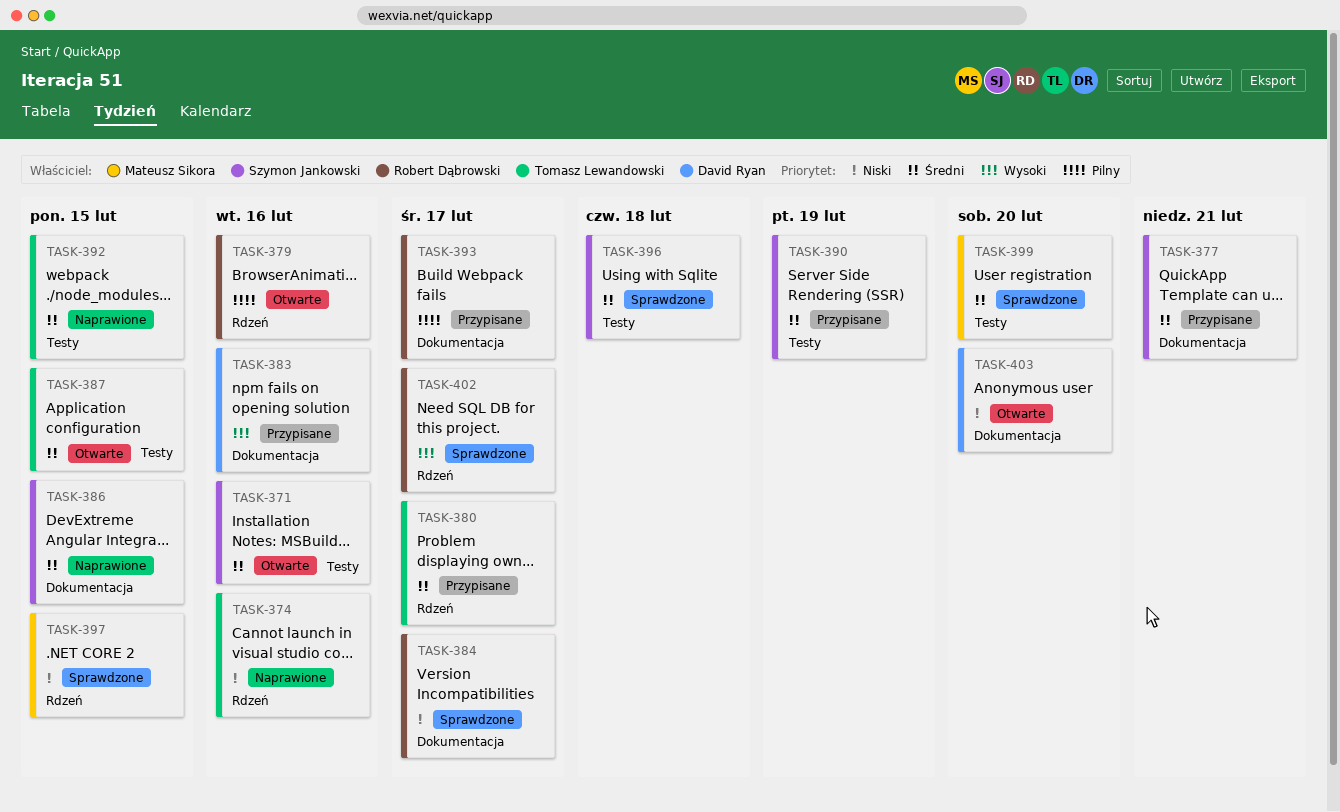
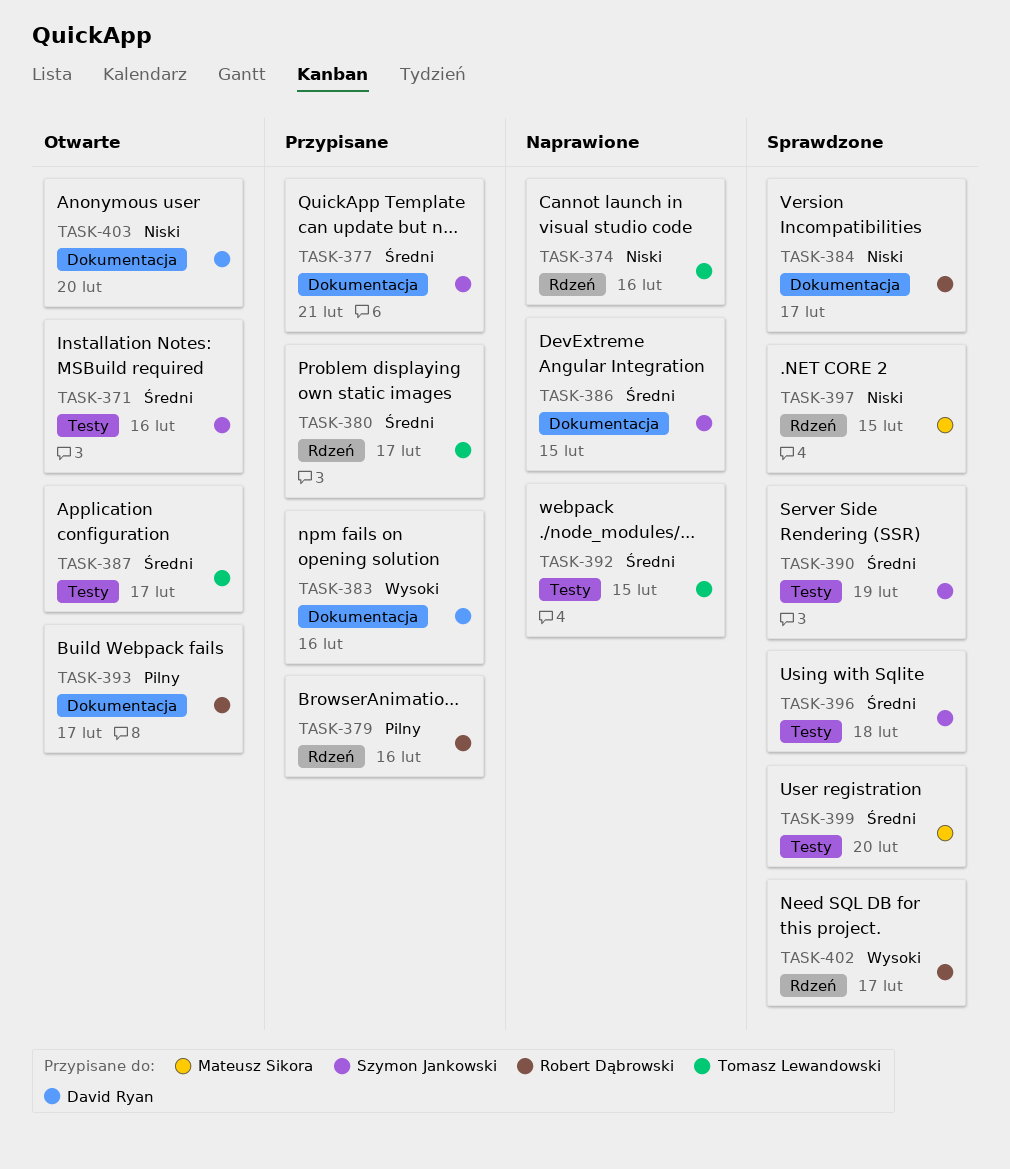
TASK-379, status: Otwarte -> Przypisane
TASK-387, due: Feb 15 -> Feb 17
TASK-390, status: Przypisane -> Sprawdzone
TASK-393, status: Przypisane -> Otwarte

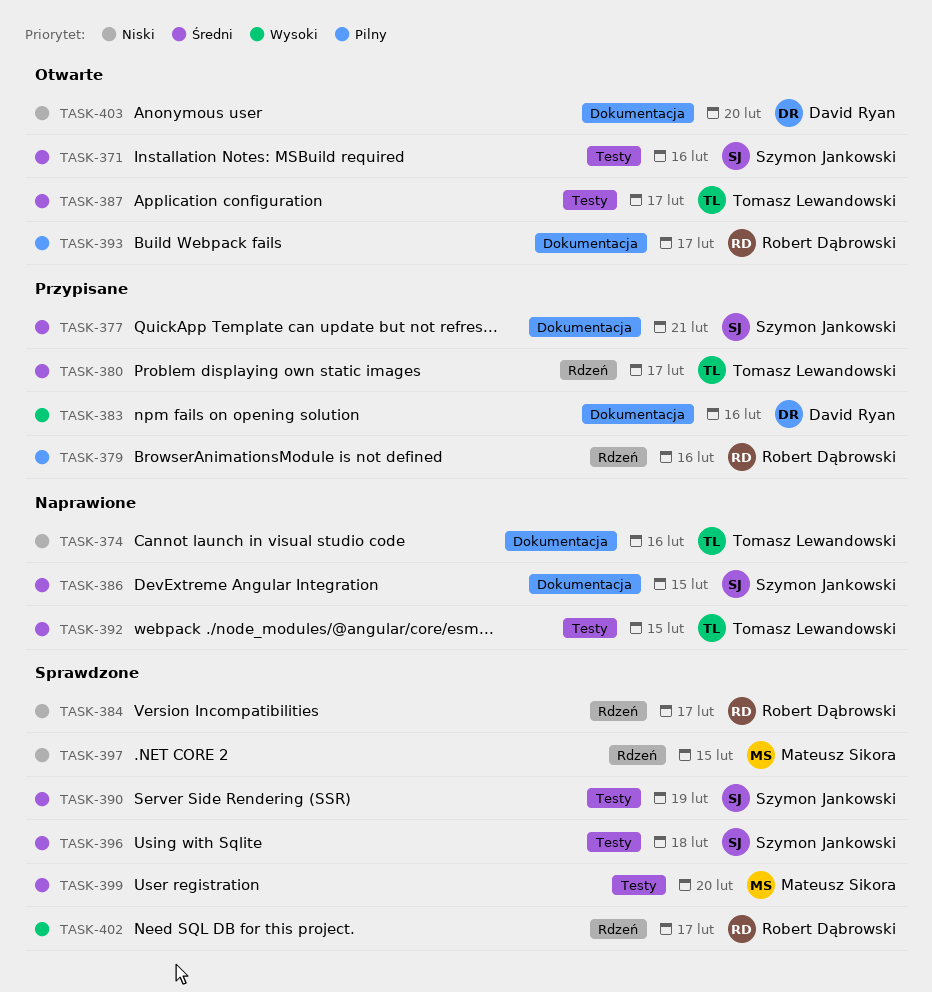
TASK-374, label: Rdzeń -> Dokumentacja
TASK-384, label: Dokumentacja -> Rdzeń

